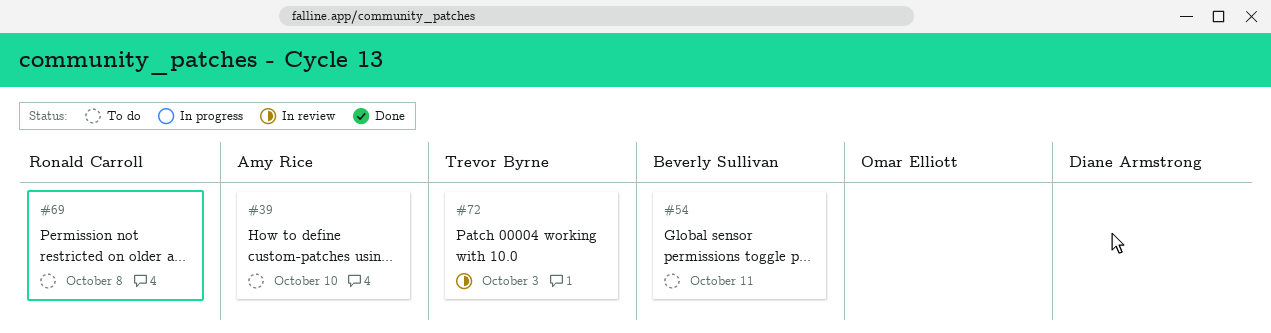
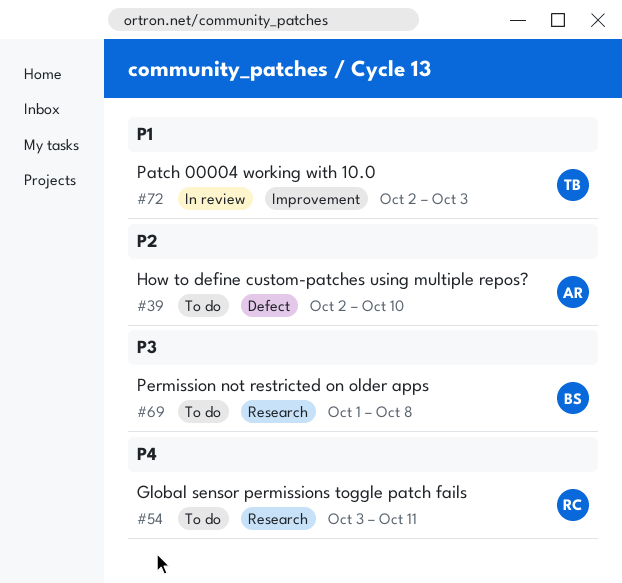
#54, owner: Beverly Sullivan -> Ronald Carroll
#69, owner: Ronald Carroll -> Beverly Sullivan

